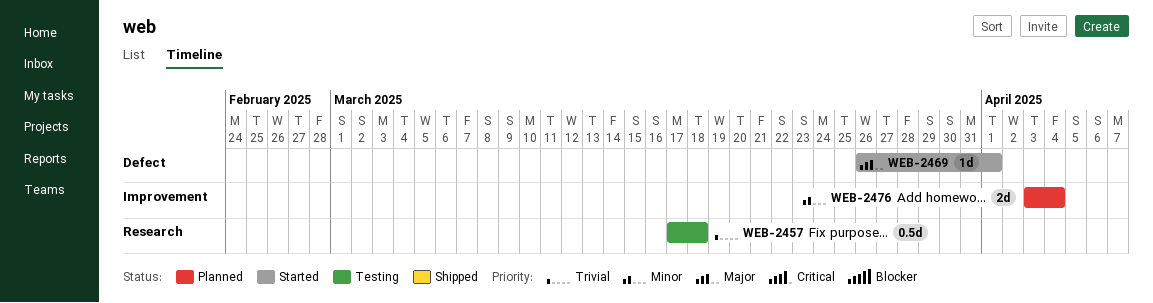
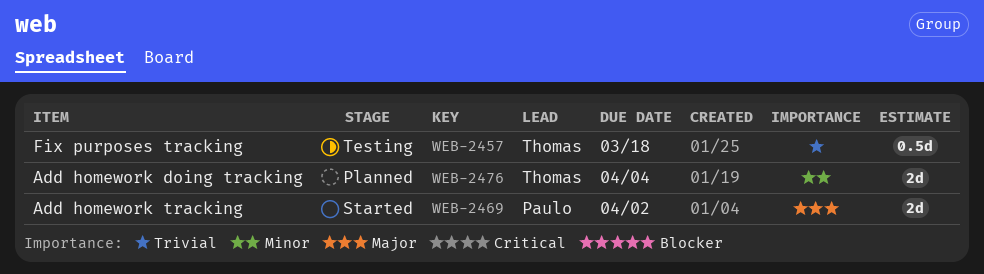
WEB-2469, estimate: 1d -> 2d
WEB-2469, due: Apr 1 -> Apr 2

